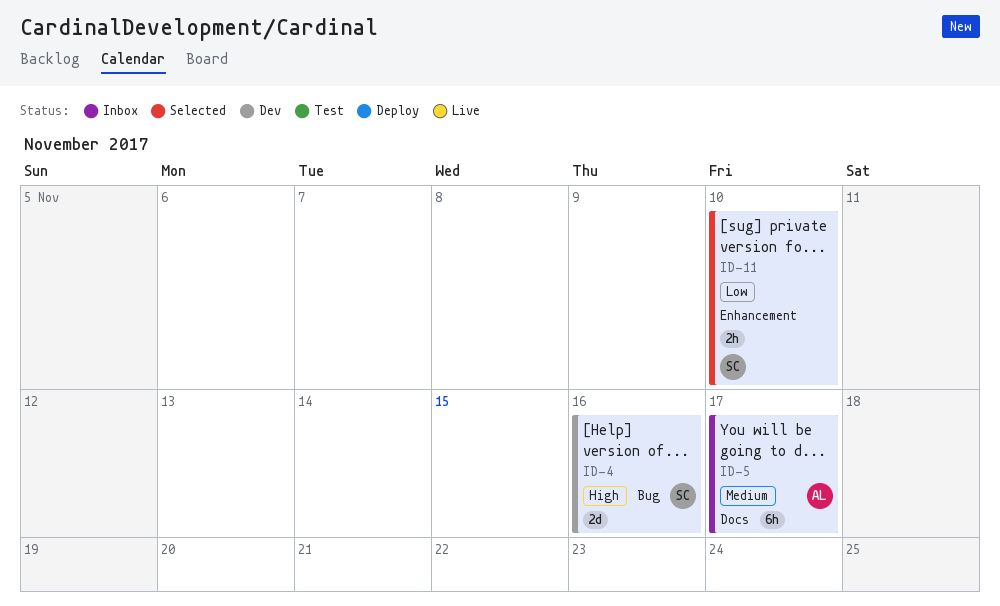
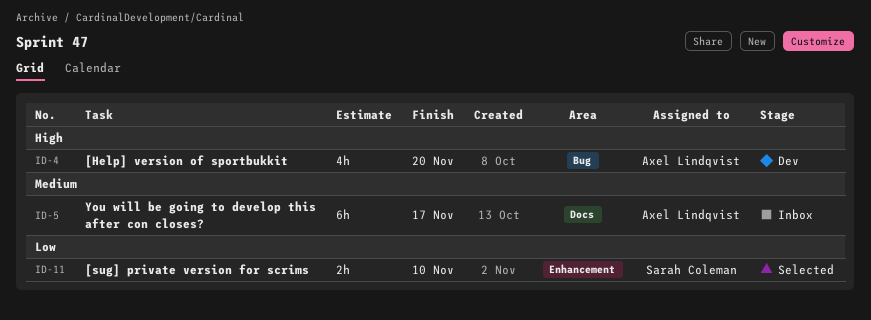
ID-4, owner: Sarah Coleman -> Axel Lindqvist
ID-4, estimate: 2d -> 4h
ID-4, due: Nov 16 -> Nov 20

